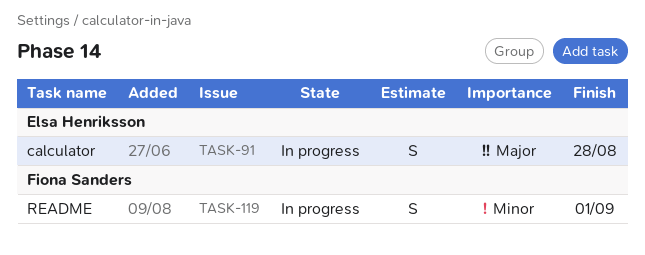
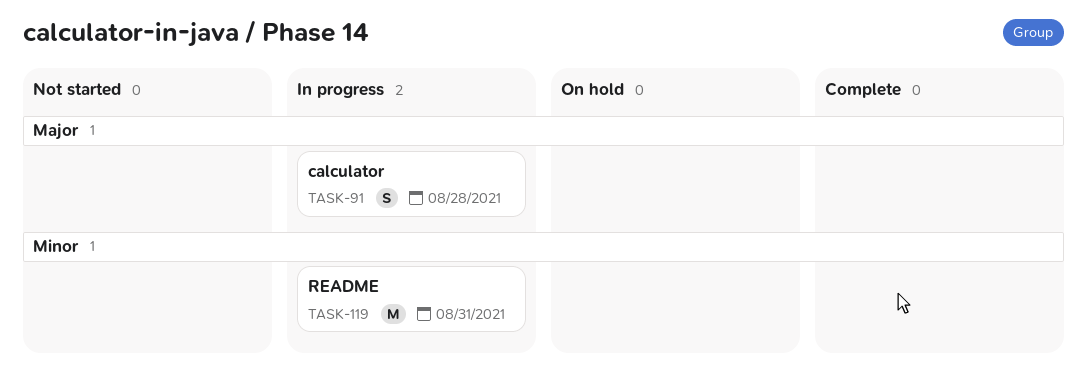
TASK-119, estimate: S -> M
TASK-119, due: Sep 1 -> Aug 31

